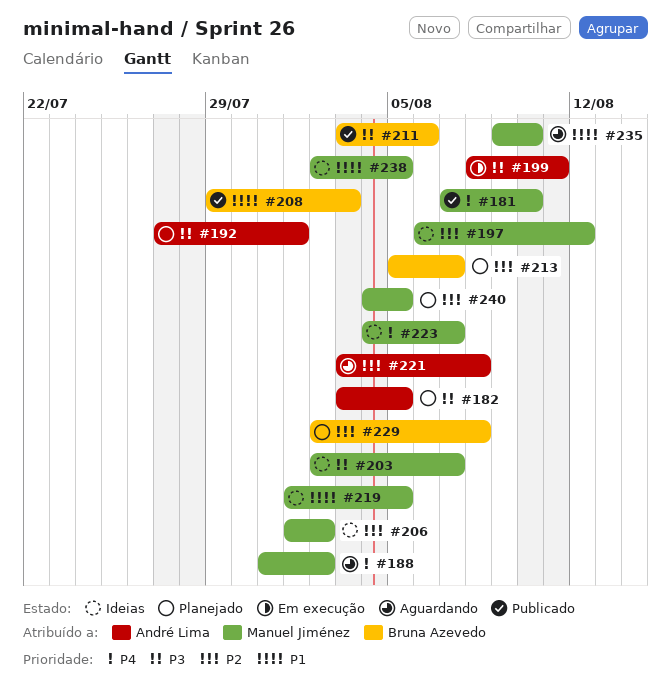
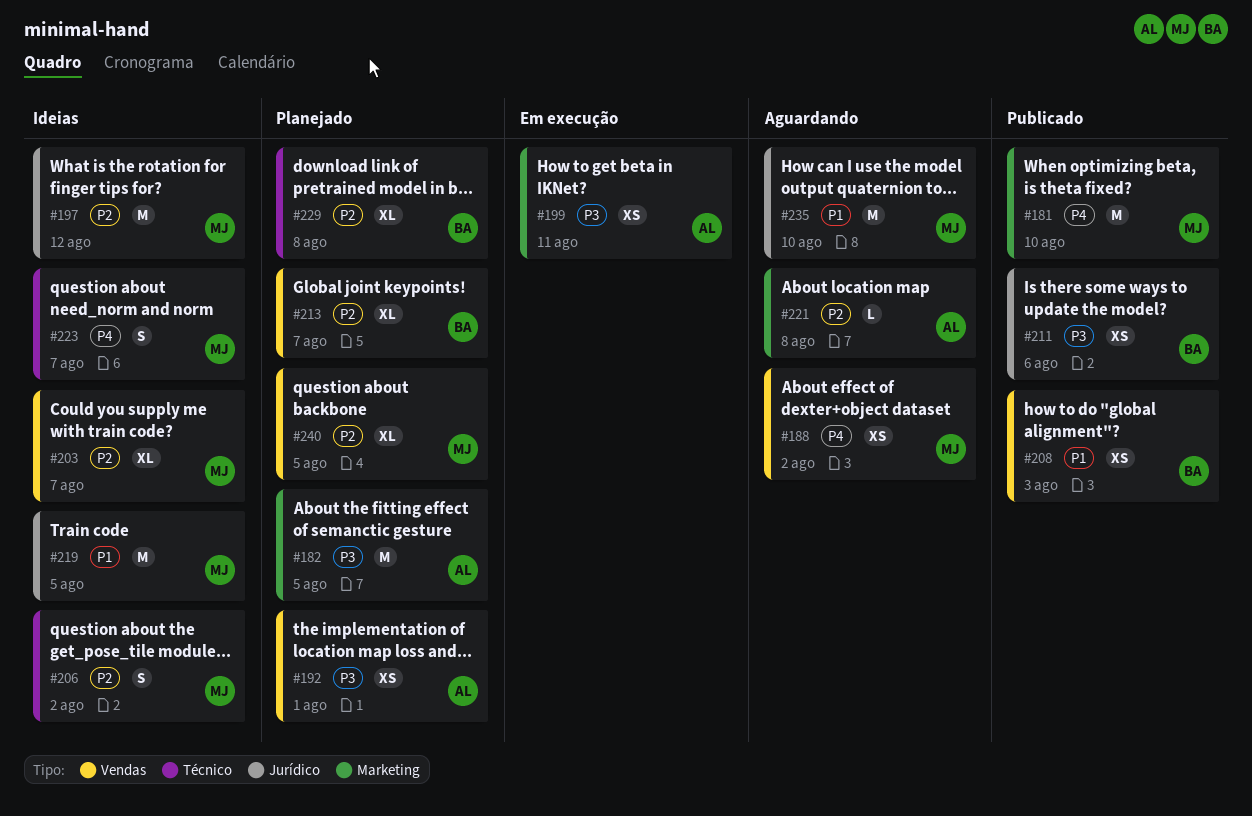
#203, priority: P3 -> P2
#238: present -> none

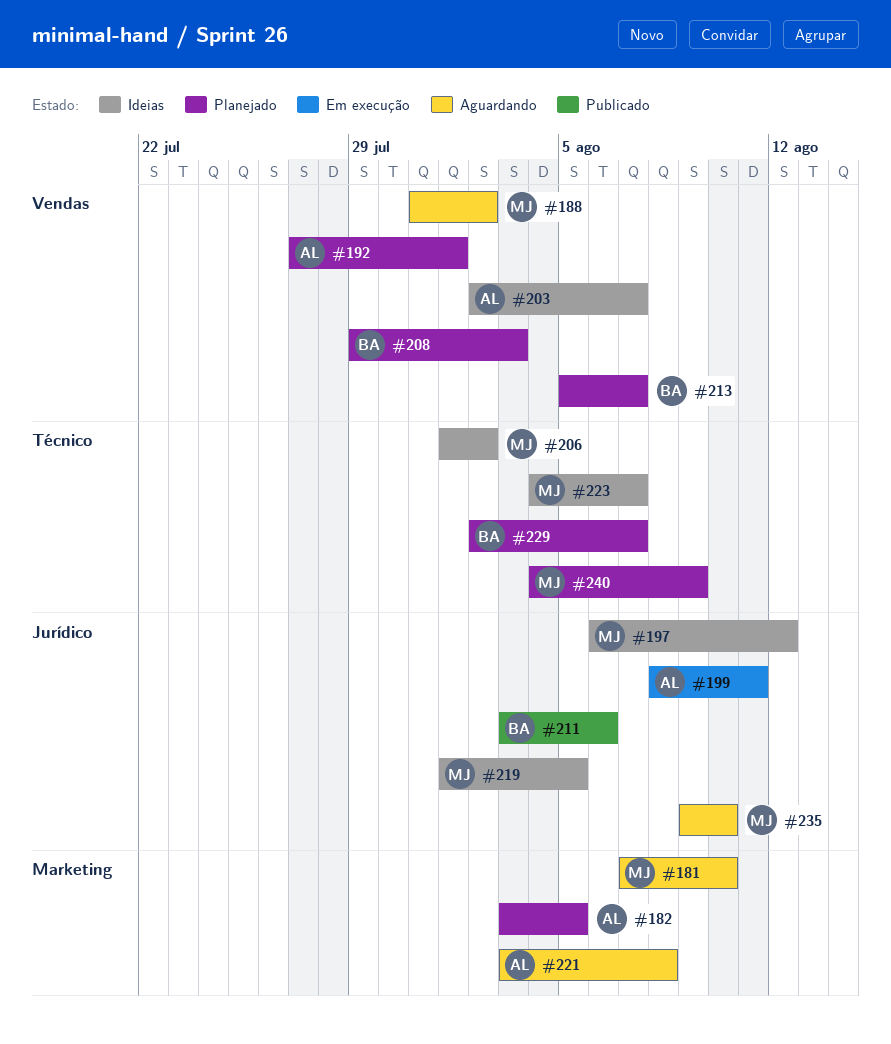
#181, status: Publicado -> Aguardando
#199, label: Marketing -> Jurídico
#203, owner: MJ -> AL
#208, status: Publicado -> Planejado
#229, due: Aug 8 -> Aug 7
#240, label: Vendas -> Técnico
#240, due: Aug 5 -> Aug 9

